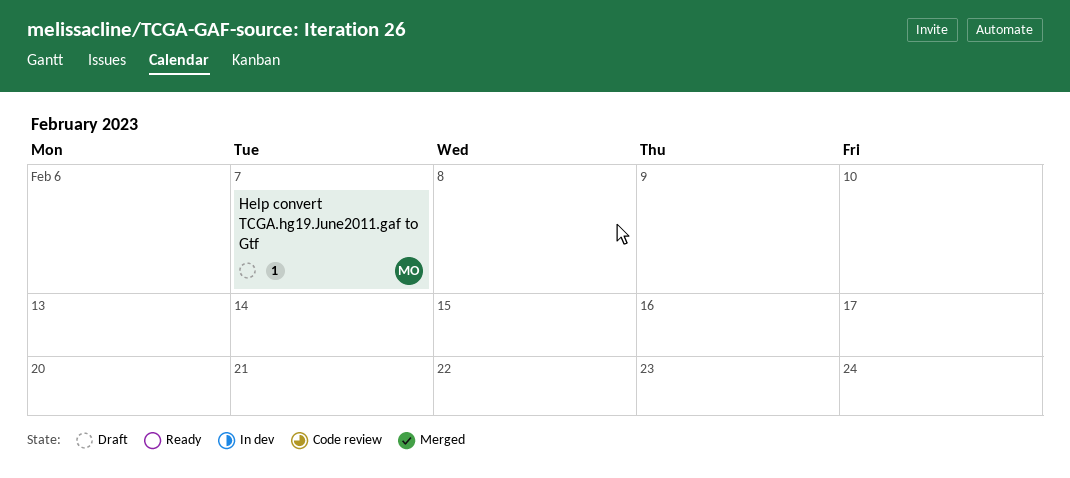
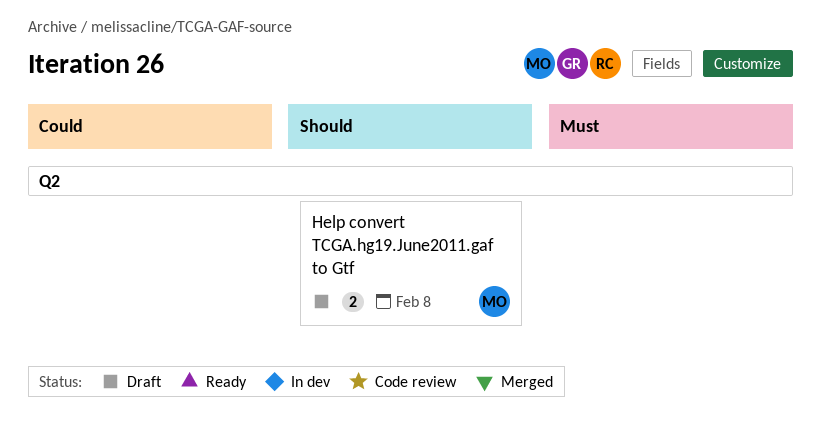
Help convert TCGA.hg19.June2011.gaf to Gtf, estimate: 1 -> 2
Help convert TCGA.hg19.June2011.gaf to Gtf, due: Feb 7 -> Feb 8

